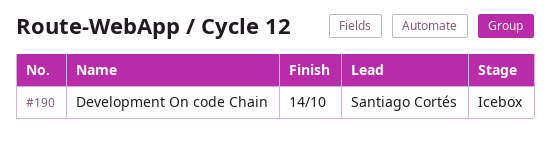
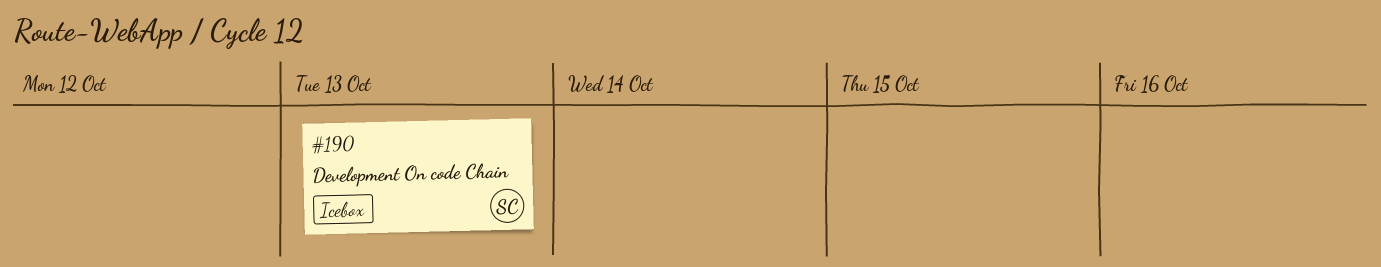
#190, due: Oct 14 -> Oct 13

